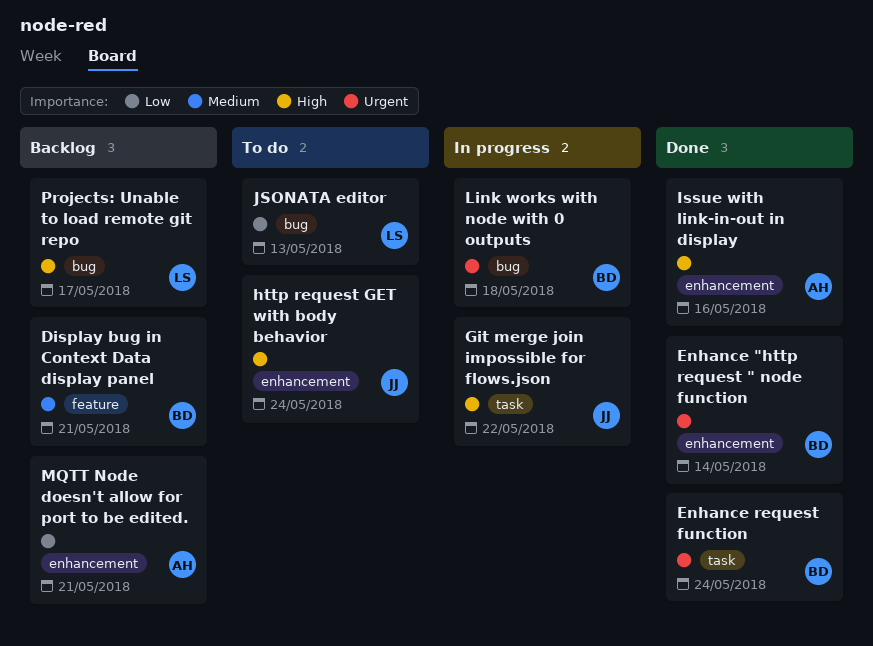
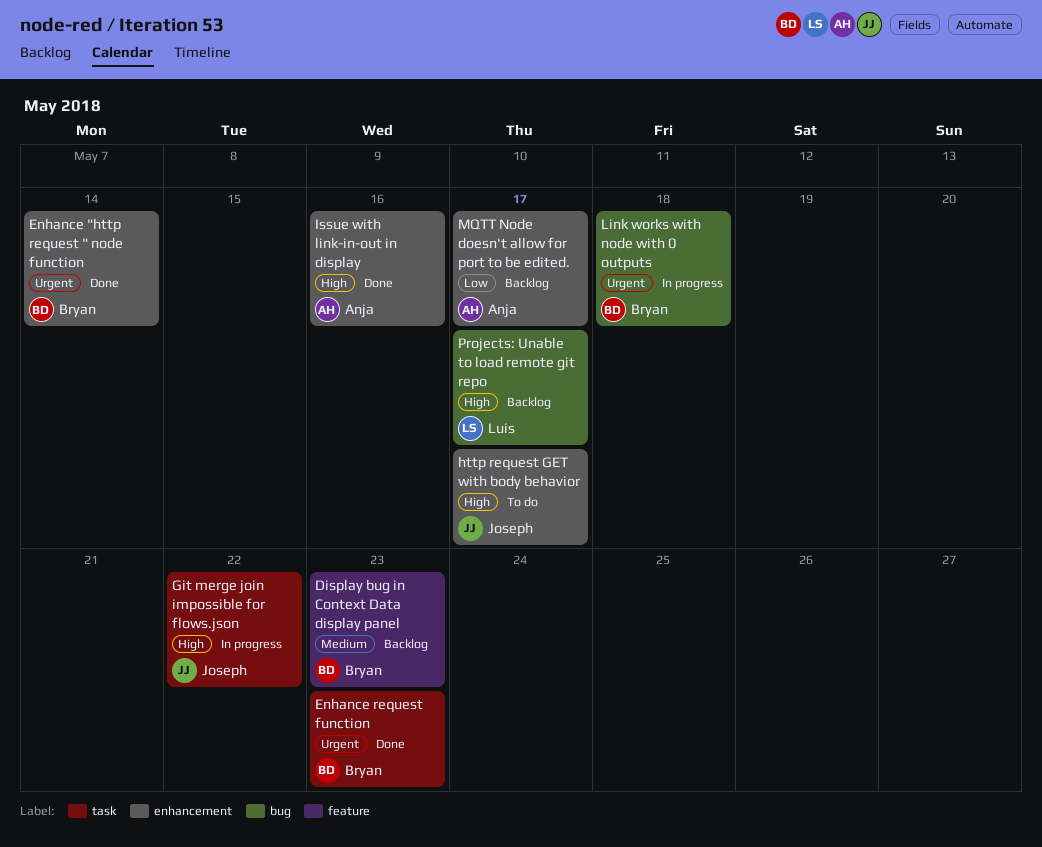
Display bug in Context Data display panel, due: May 21 -> May 23
Enhance request function, due: May 24 -> May 23
http request GET with body behavior, due: May 24 -> May 17
JSONATA editor: present -> none
MQTT Node doesn't allow for port to be edited., due: May 21 -> May 17

